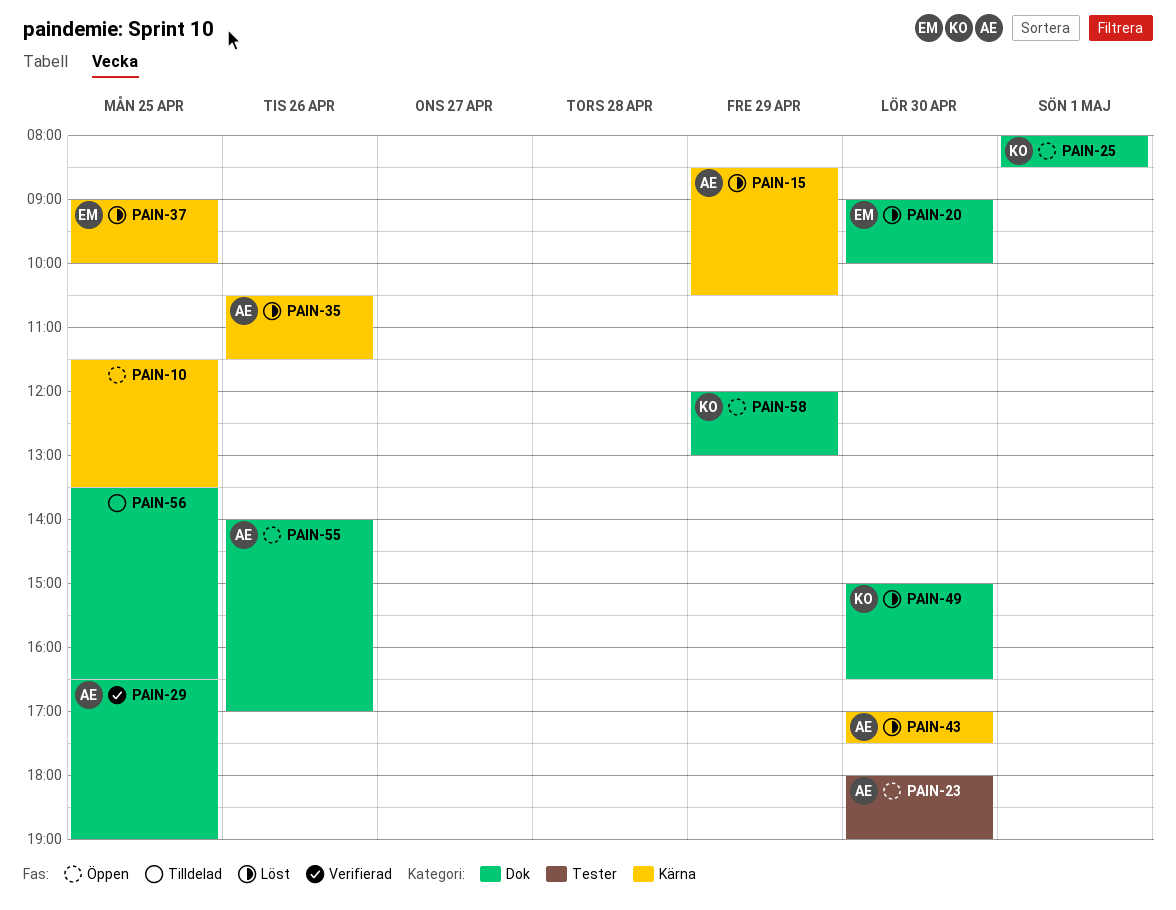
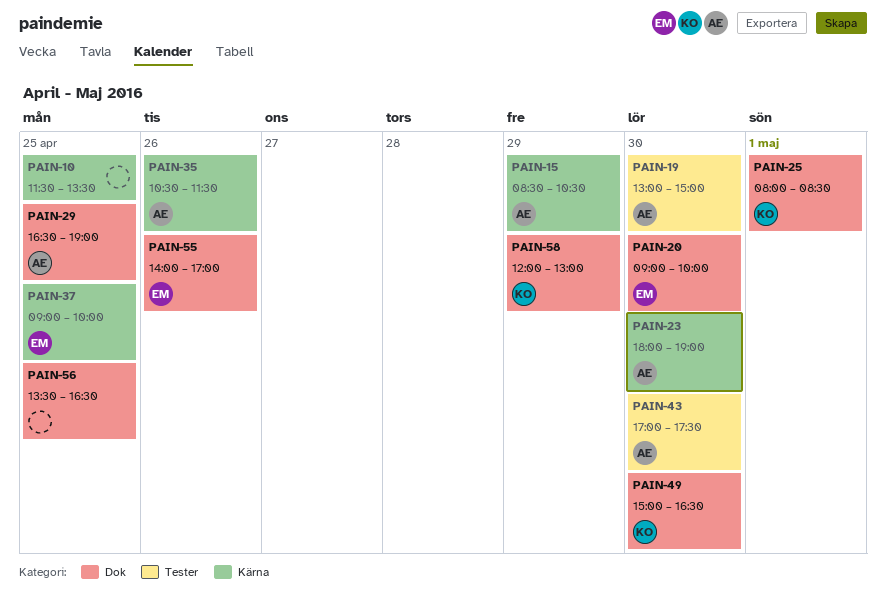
PAIN-19: none -> present
PAIN-23, label: Tester -> Kärna
PAIN-43, label: Kärna -> Tester
PAIN-55, owner: AE -> EM

